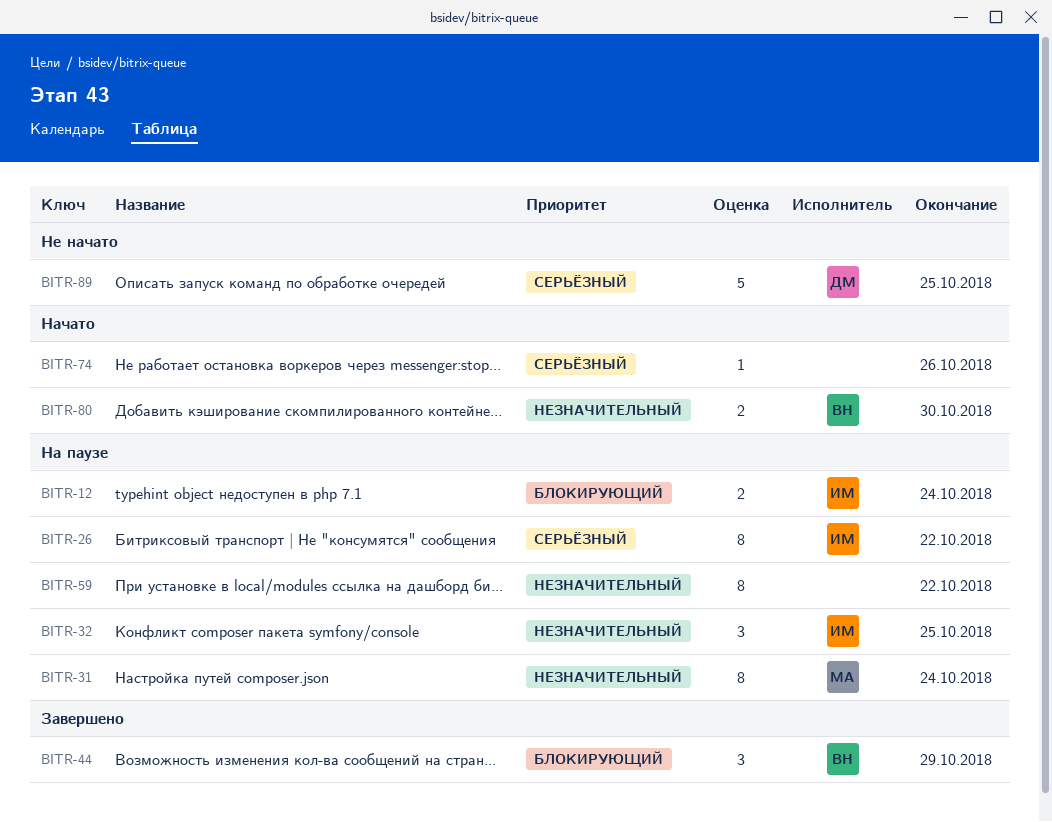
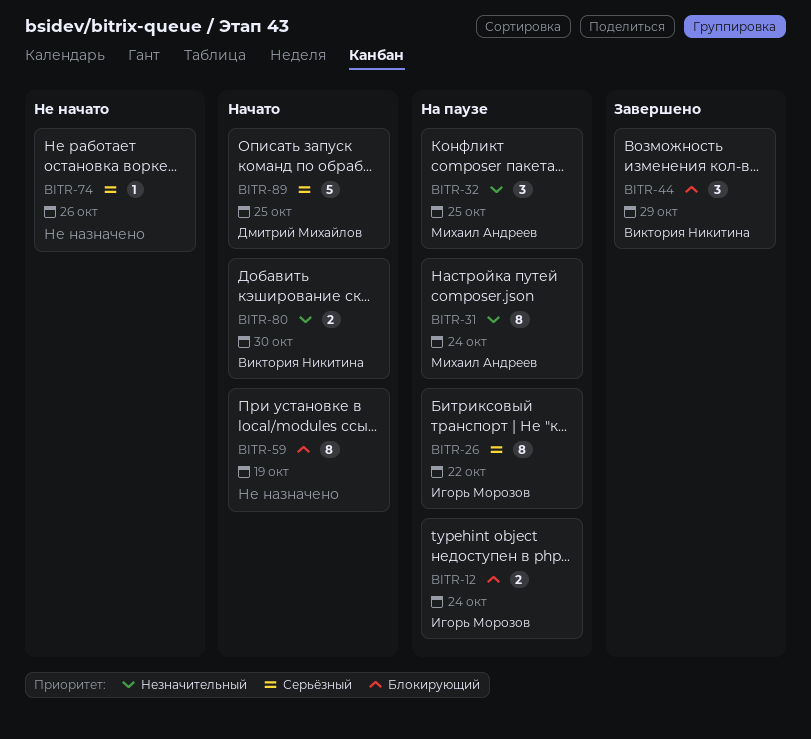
BITR-32, owner: Игорь Морозов -> Михаил Андреев
BITR-59, status: На паузе -> Начато
BITR-59, priority: Незначительный -> Блокирующий
BITR-59, due: Oct 22 -> Oct 19
BITR-74, status: Начато -> Не начато
BITR-89, status: Не начато -> Начато

